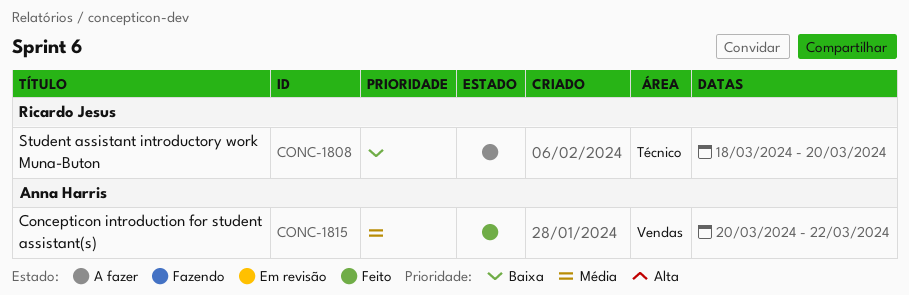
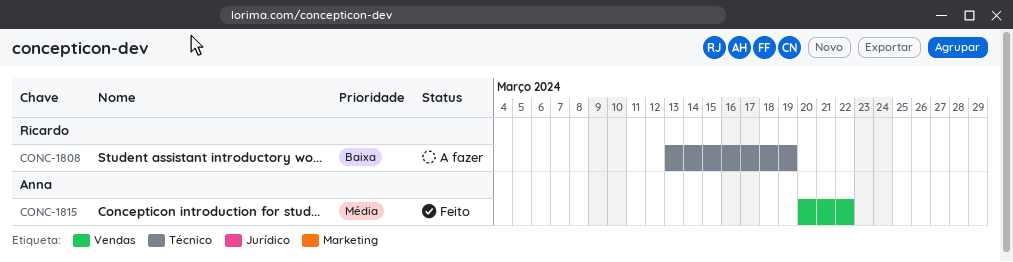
CONC-1808, start: Mar 18 -> Mar 13
CONC-1808, due: Mar 20 -> Mar 19

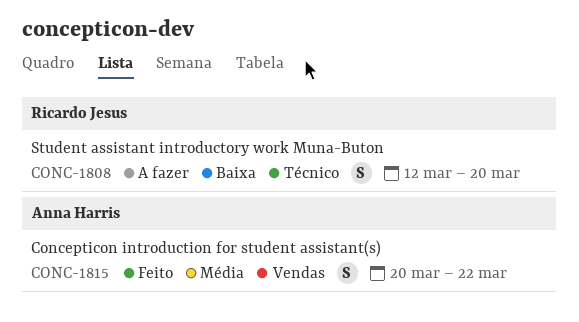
CONC-1808, start: Mar 13 -> Mar 12
CONC-1808, due: Mar 19 -> Mar 20

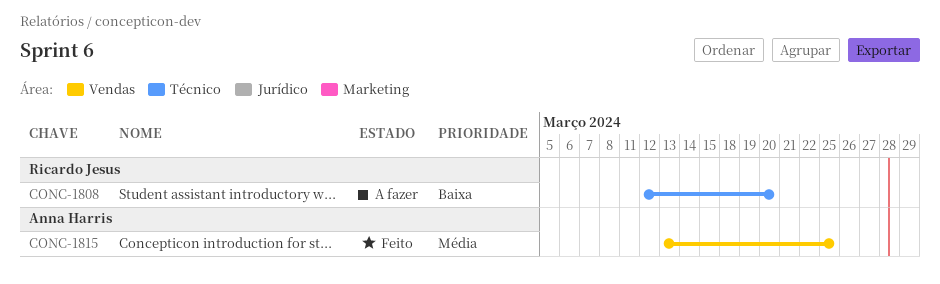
CONC-1815, start: Mar 20 -> Mar 13
CONC-1815, due: Mar 22 -> Mar 25

